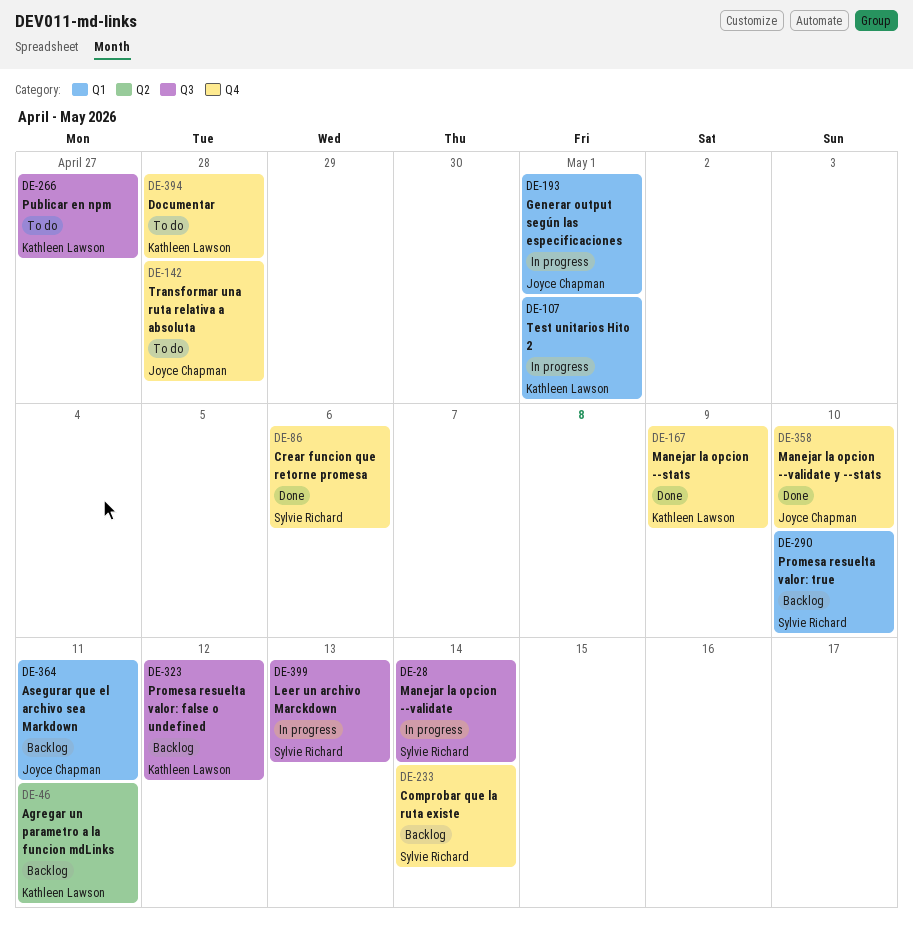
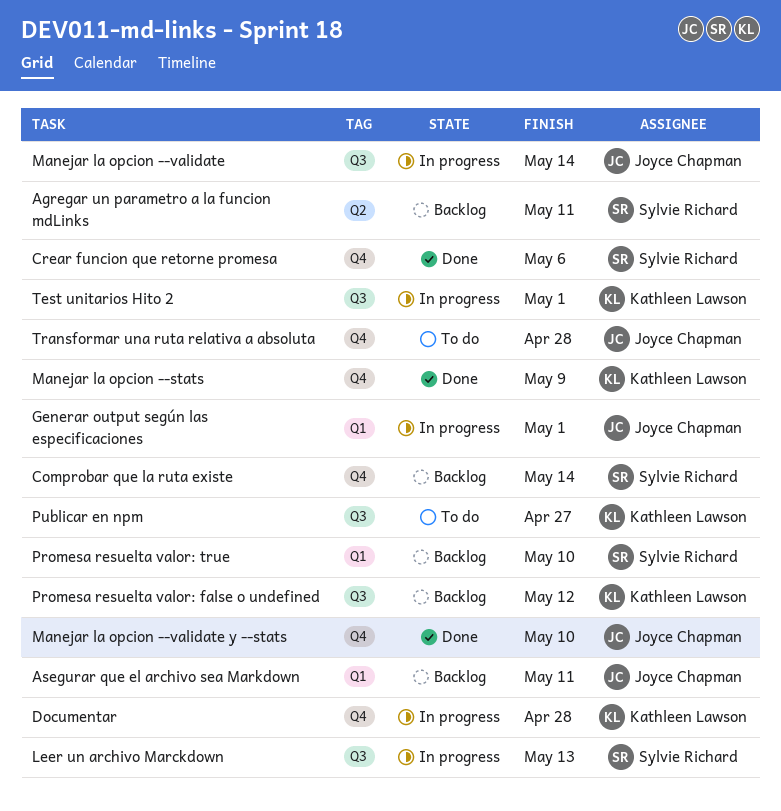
Agregar un parametro a la funcion mdLinks, owner: Kathleen Lawson -> Sylvie Richard
Documentar, status: To do -> In progress
Manejar la opcion --validate, owner: Sylvie Richard -> Joyce Chapman
Test unitarios Hito 2, label: Q1 -> Q3

